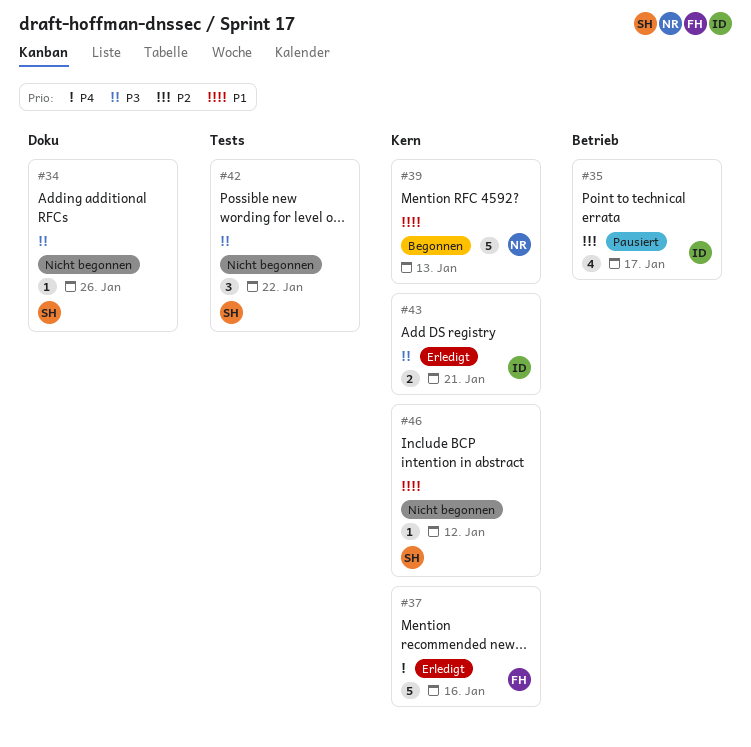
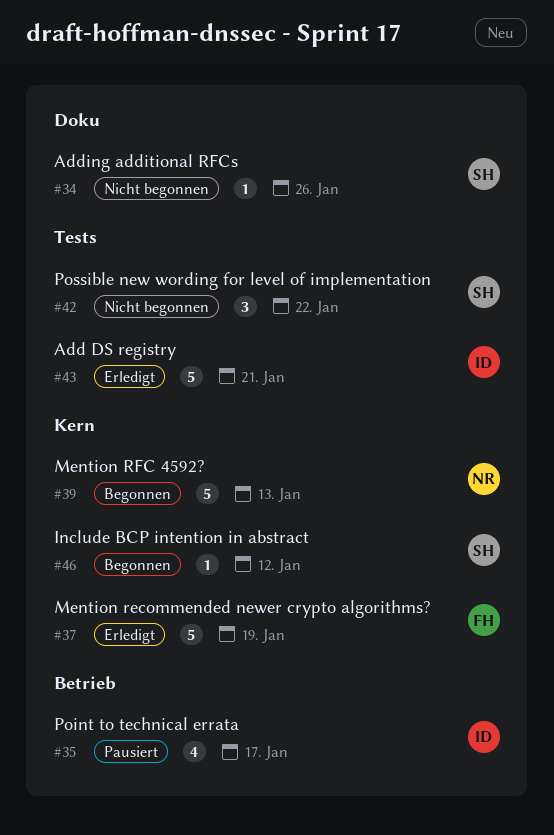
#37, due: Jan 16 -> Jan 19
#43, label: Kern -> Tests
#43, estimate: 2 -> 5
#46, status: Nicht begonnen -> Begonnen

